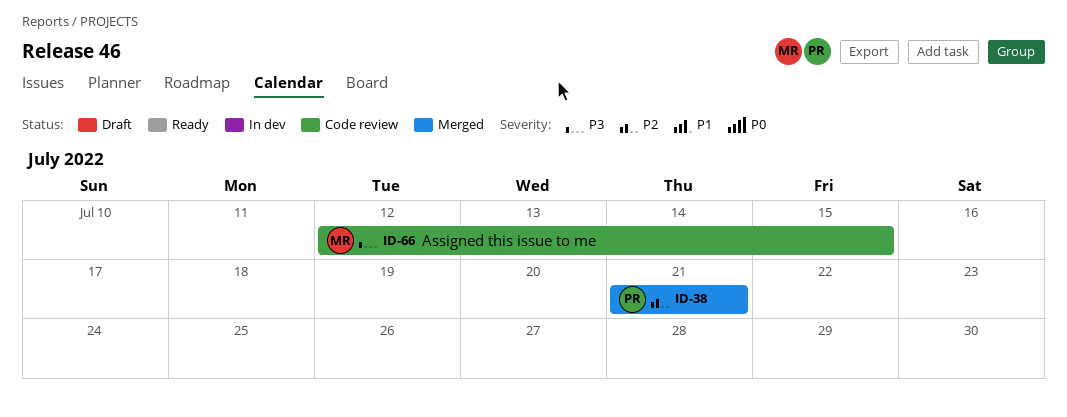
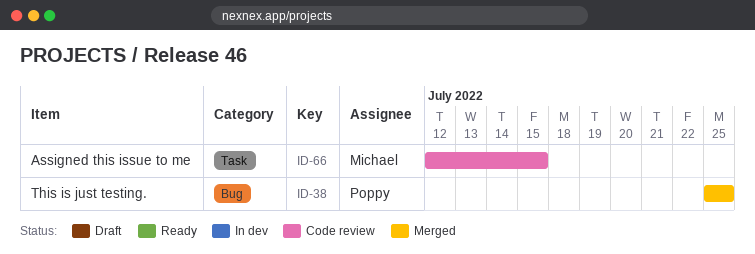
ID-38, start: Jul 21 -> Jul 25
ID-38, due: Jul 21 -> Jul 25

